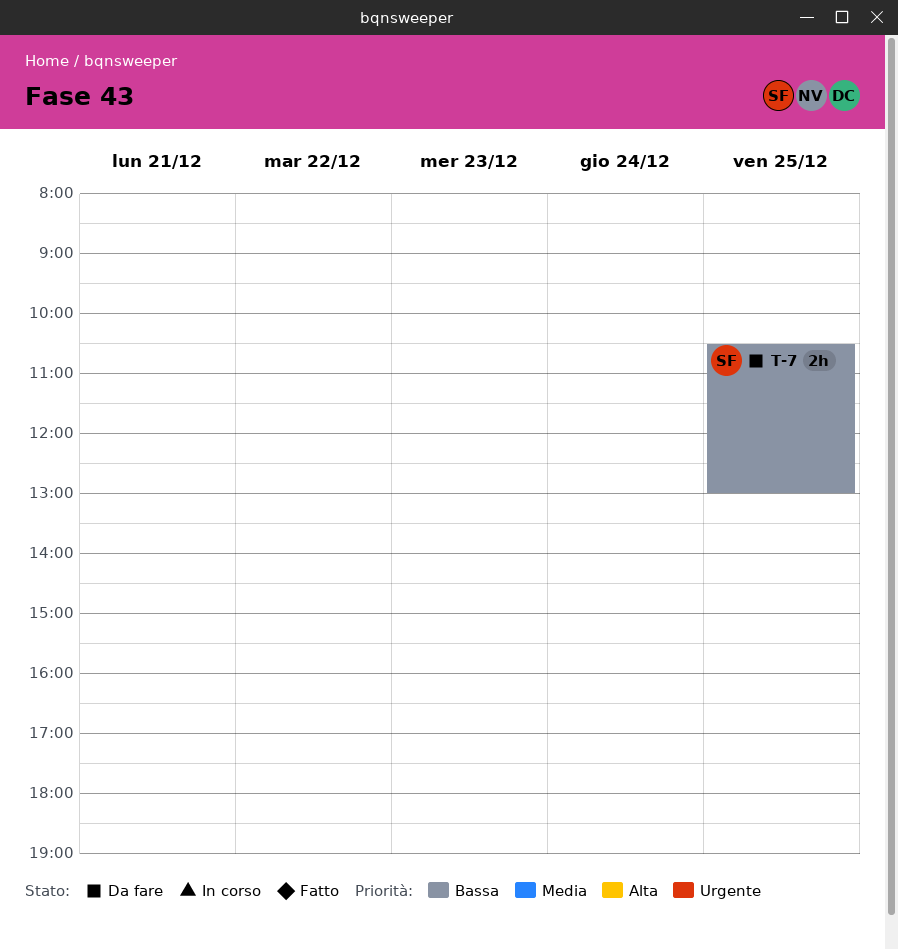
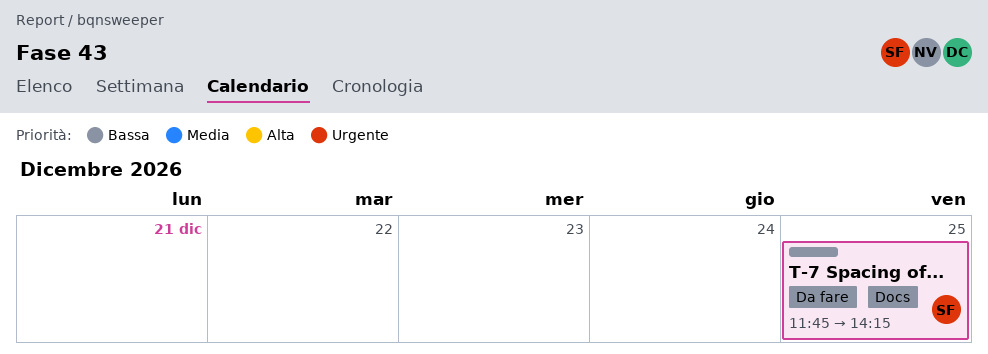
T-7, begins: 10:30 -> 11:45
T-7, ends: 13:00 -> 14:15

